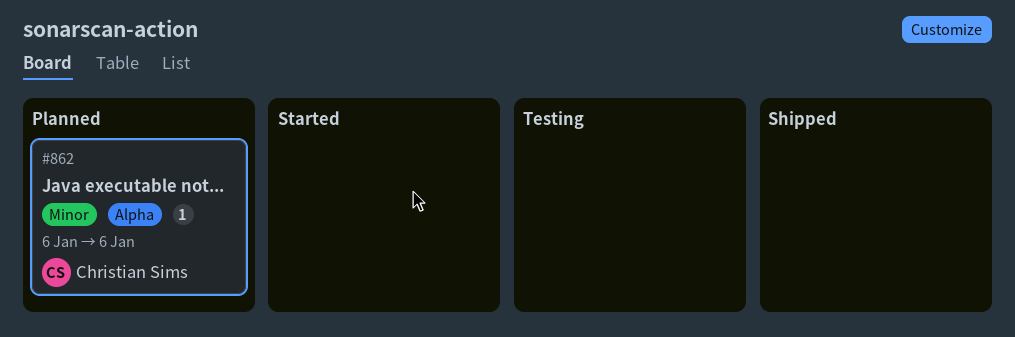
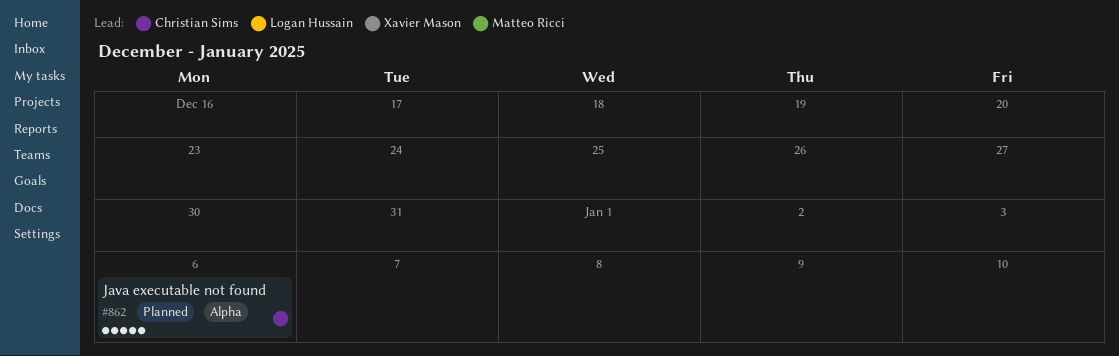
#862, estimate: 1 -> 5

